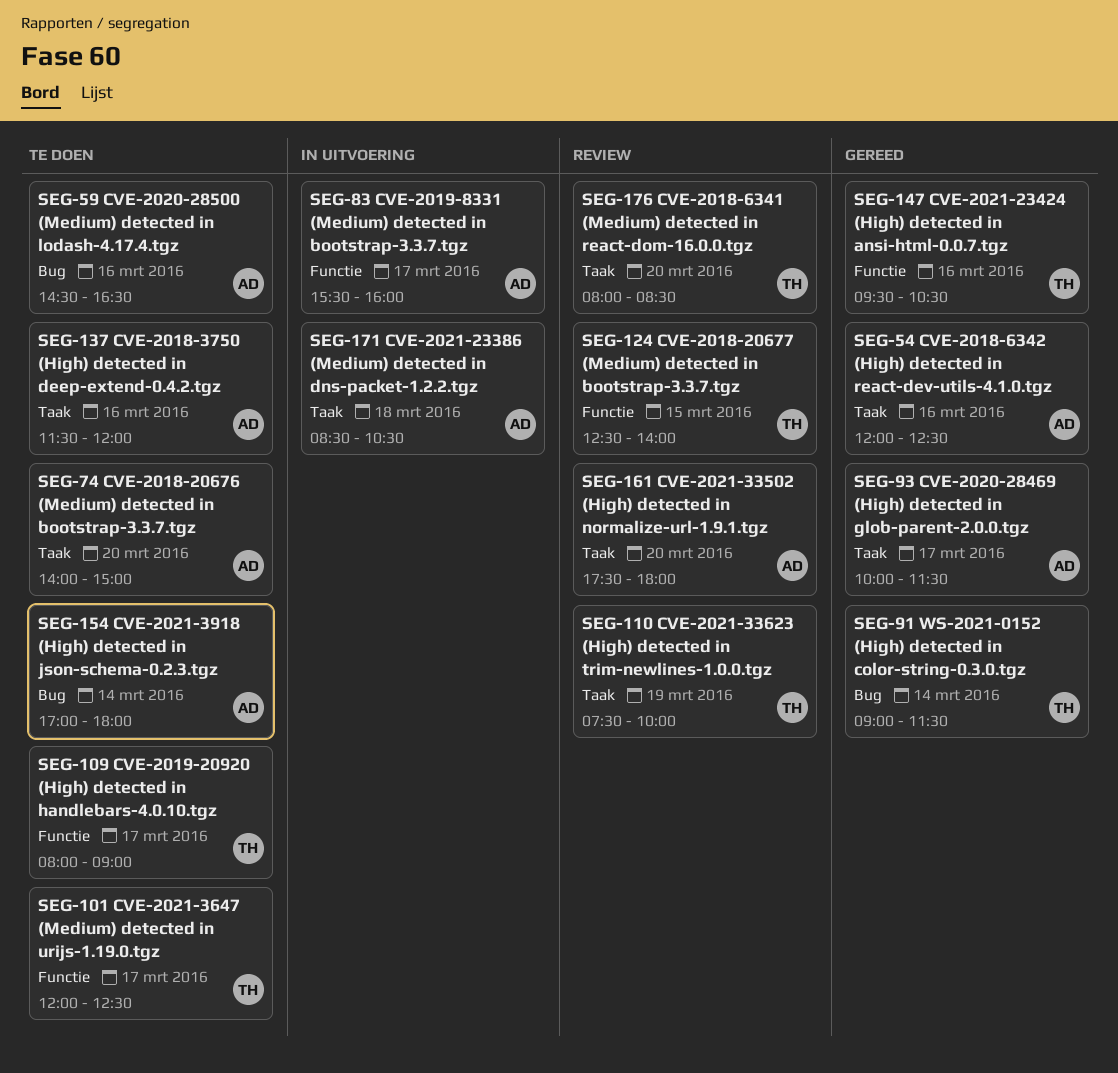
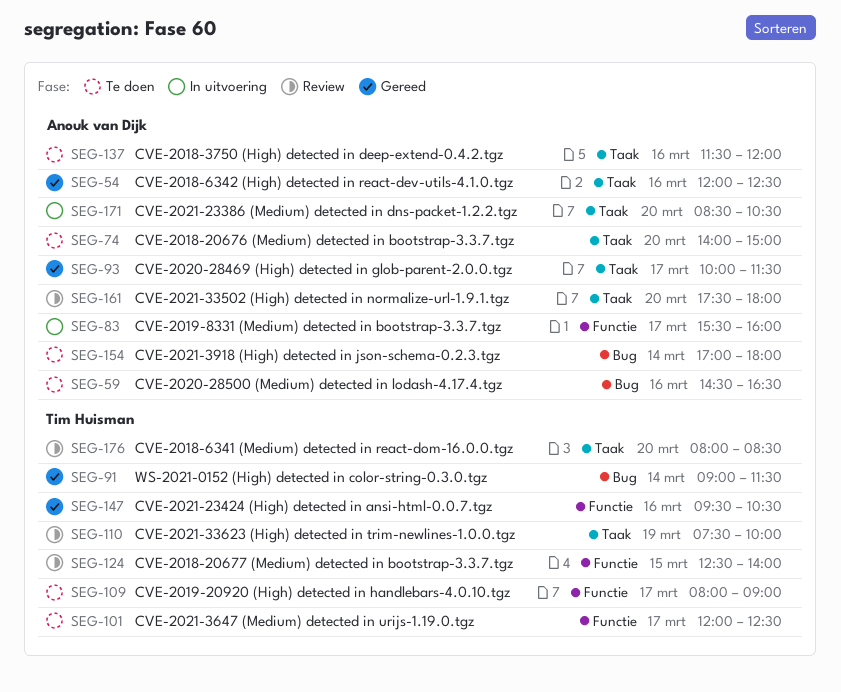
SEG-171, day: Mar 18 -> Mar 20

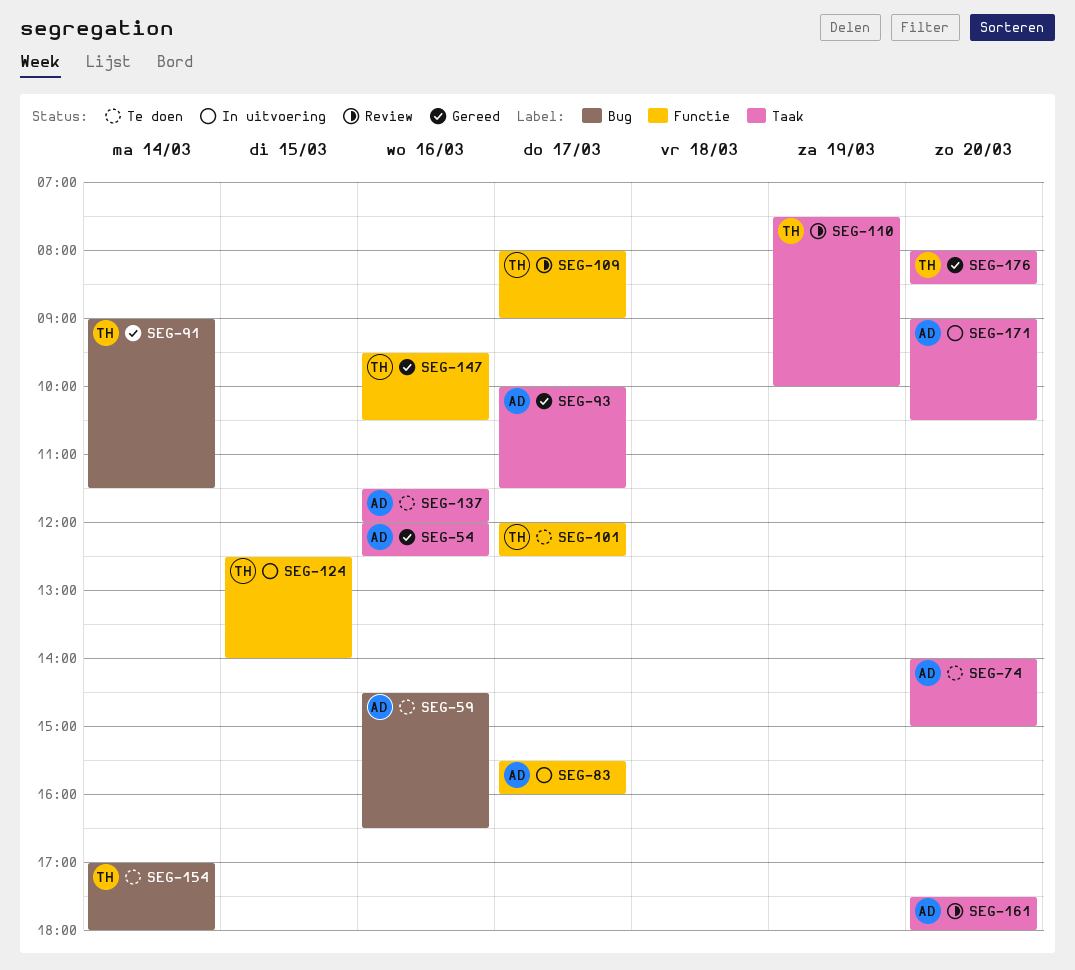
SEG-109, status: Te doen -> Review
SEG-124, status: Review -> In uitvoering
SEG-154, owner: Anouk van Dijk -> Tim Huisman
SEG-171, begins: 08:30 -> 09:00
SEG-176, status: Review -> Gereed

